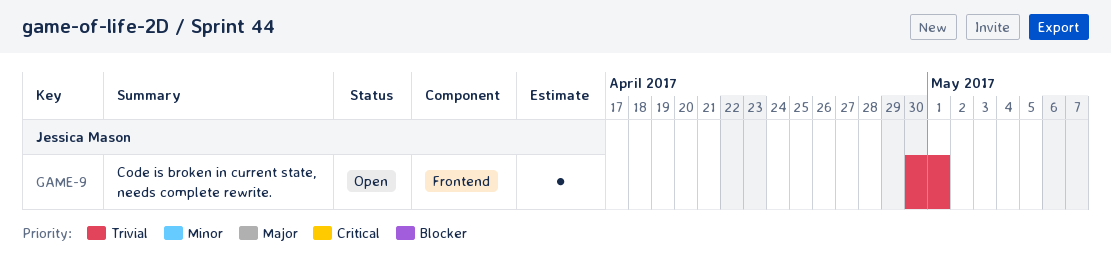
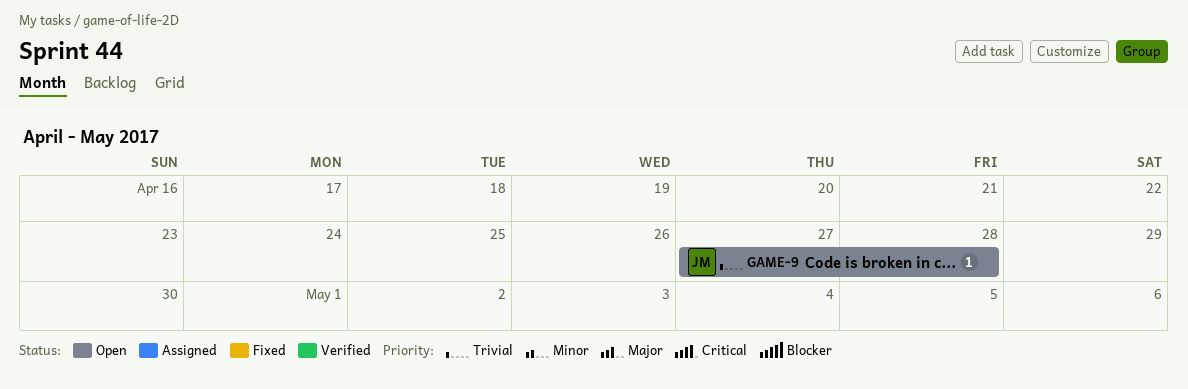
GAME-9, start: Apr 30 -> Apr 27
GAME-9, due: May 1 -> Apr 28

